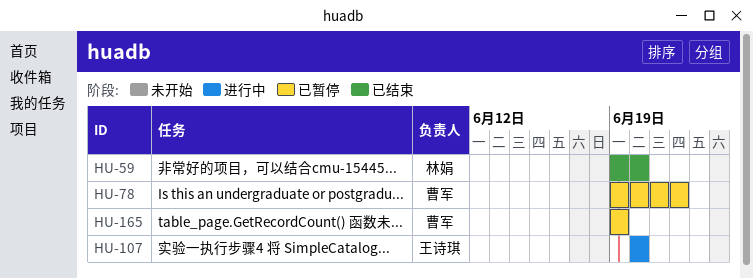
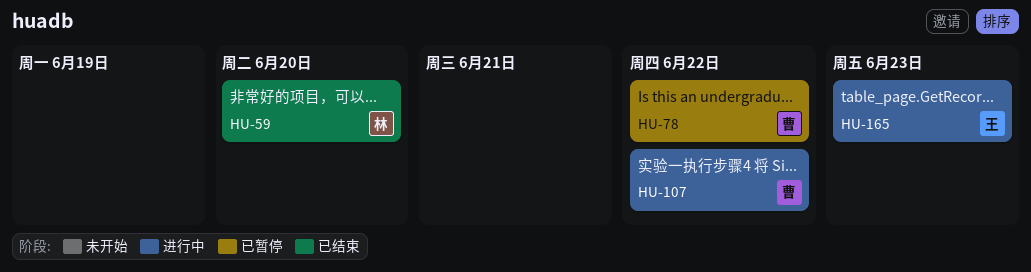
HU-107, owner: 王诗琪 -> 曹军
HU-107, due: Jun 20 -> Jun 22
HU-165, status: 已暂停 -> 进行中
HU-165, owner: 曹军 -> 王诗琪
HU-165, due: Jun 19 -> Jun 23

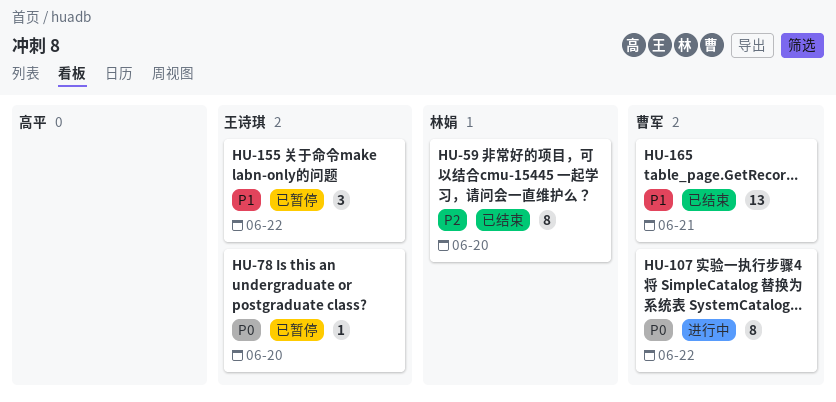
HU-78, owner: 曹军 -> 王诗琪
HU-78, due: Jun 22 -> Jun 20
HU-155: none -> present
HU-165, status: 进行中 -> 已结束
HU-165, owner: 王诗琪 -> 曹军
HU-165, due: Jun 23 -> Jun 21

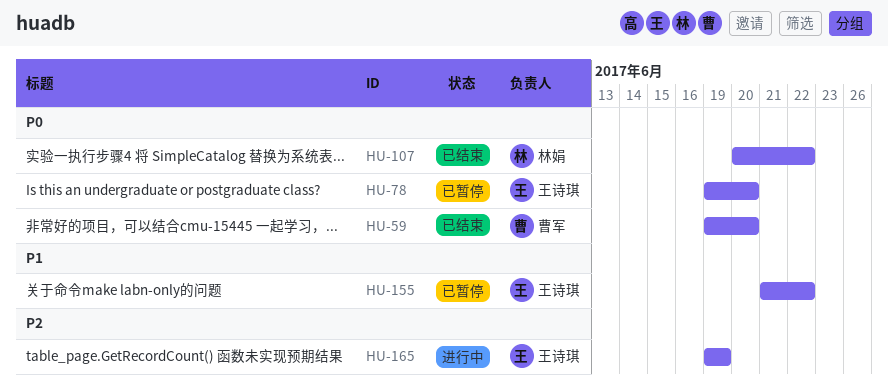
HU-59, owner: 林娟 -> 曹军
HU-59, priority: P2 -> P0
HU-107, status: 进行中 -> 已结束
HU-107, owner: 曹军 -> 林娟
HU-165, status: 已结束 -> 进行中
HU-165, owner: 曹军 -> 王诗琪
HU-165, priority: P1 -> P2
HU-165, due: Jun 21 -> Jun 19

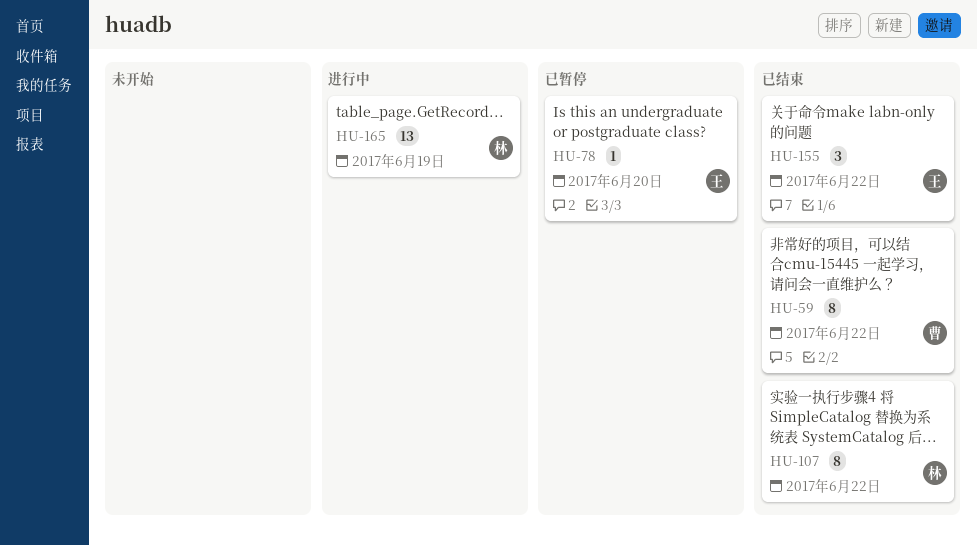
HU-59, due: Jun 20 -> Jun 22
HU-155, status: 已暂停 -> 已结束
HU-165, owner: 王诗琪 -> 林娟

